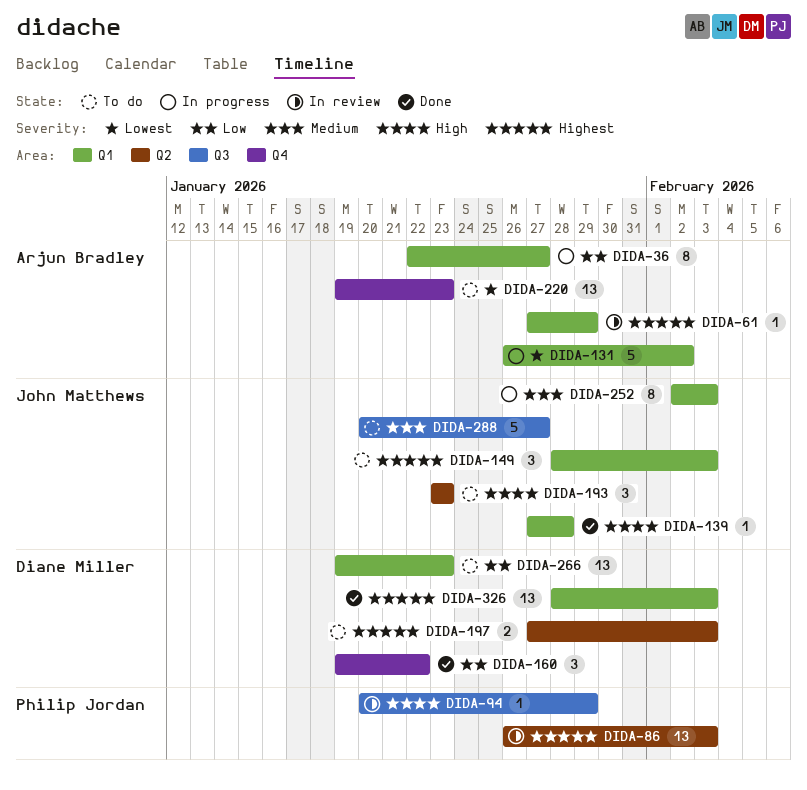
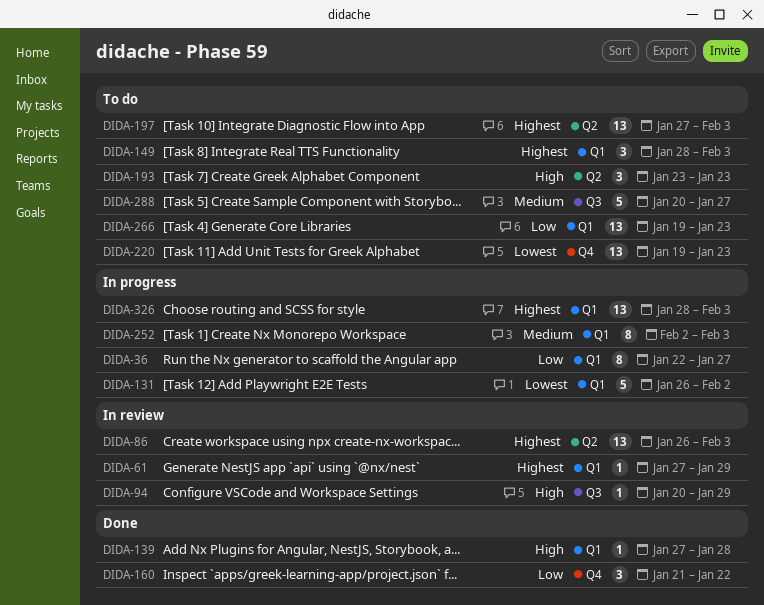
DIDA-160, start: Jan 19 -> Jan 21
DIDA-197, estimate: 2 -> 13
DIDA-326, status: Done -> In progress

